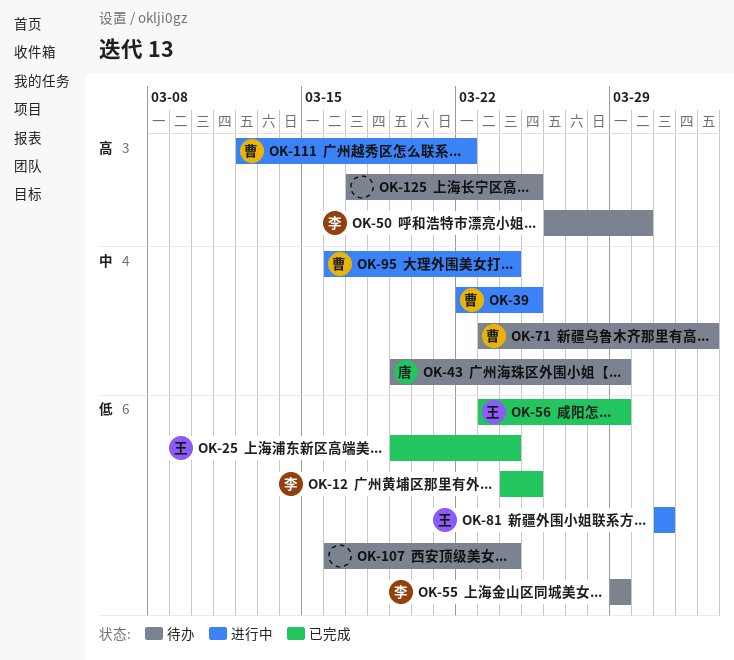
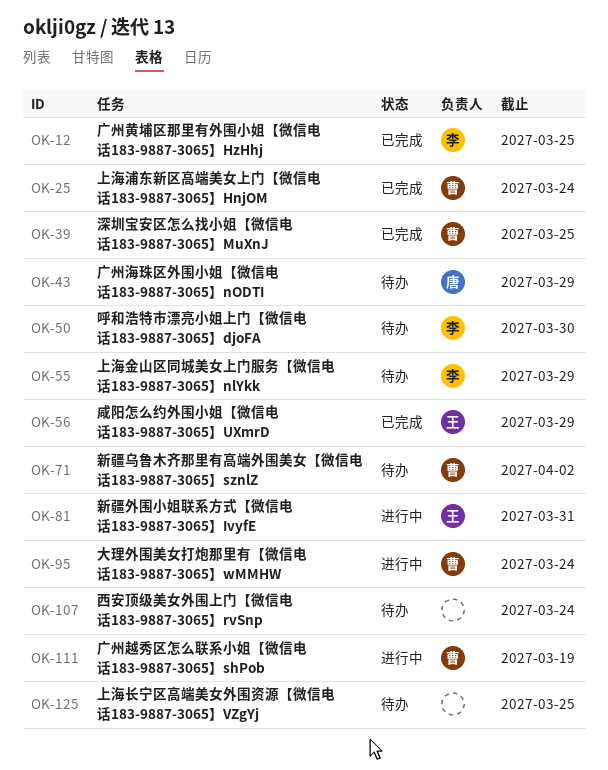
OK-25, owner: 王 -> 曹
OK-39, status: 进行中 -> 已完成
OK-111, due: Mar 22 -> Mar 19

